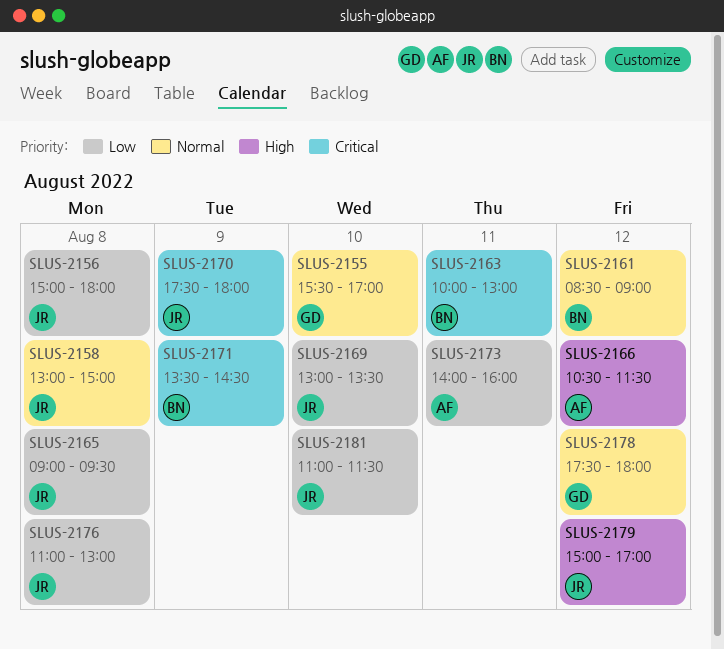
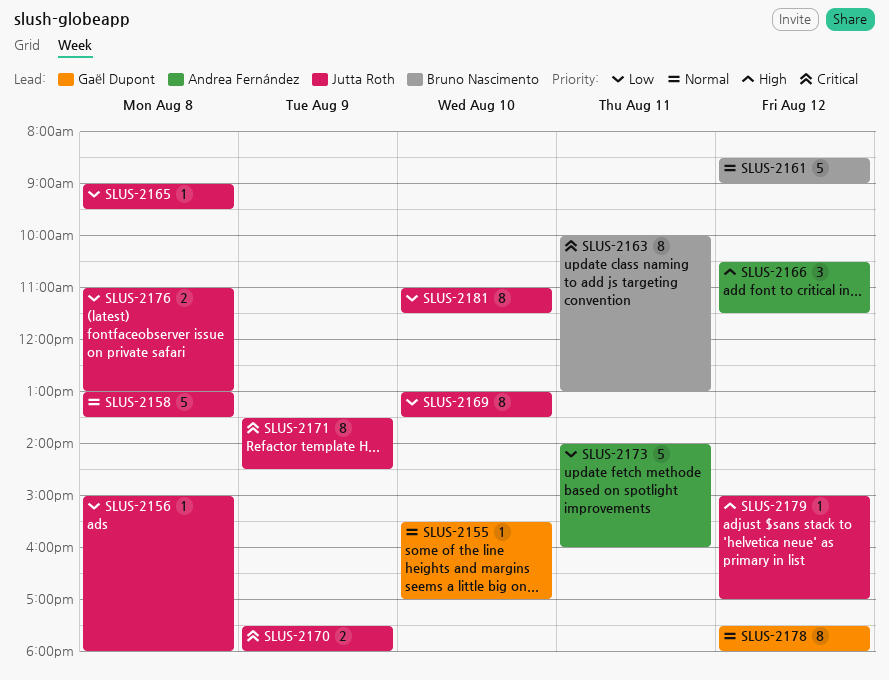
SLUS-2158, ends: 15:00 -> 13:30
SLUS-2171, owner: Bruno Nascimento -> Jutta Roth

